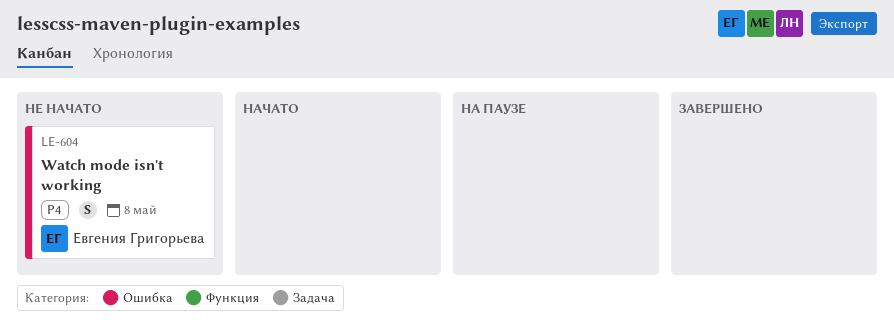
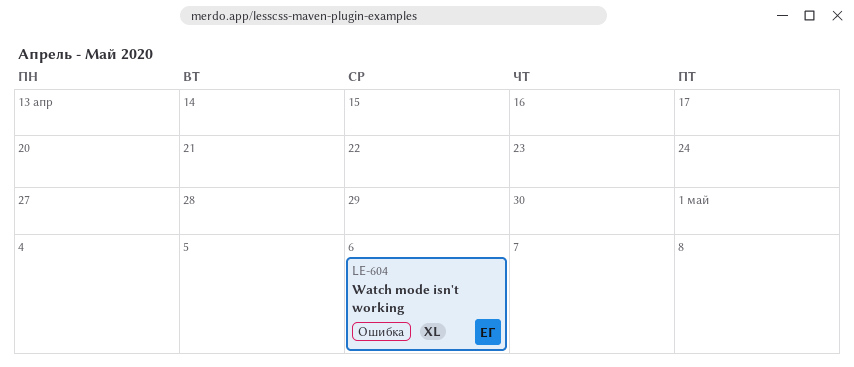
LE-604, estimate: S -> XL
LE-604, due: May 8 -> May 6

